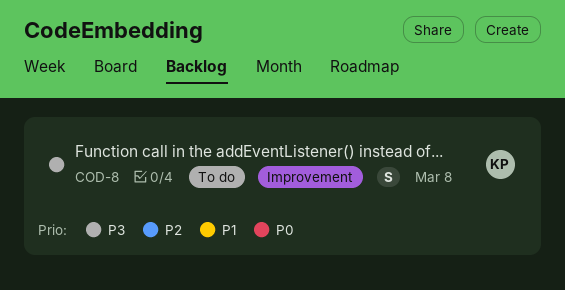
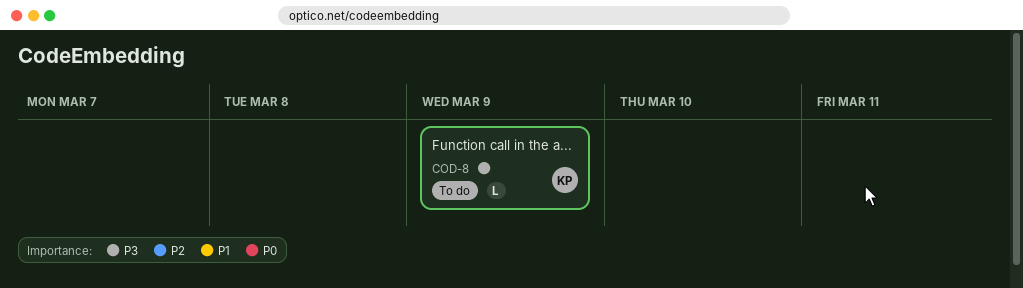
COD-8, estimate: S -> L
COD-8, due: Mar 8 -> Mar 9

